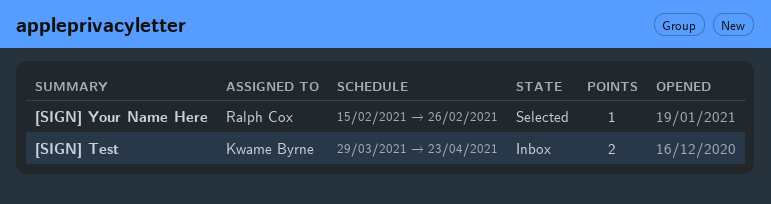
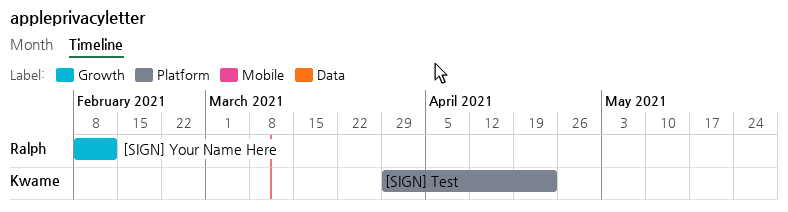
[SIGN] Your Name Here, start: Feb 15 -> Feb 8
[SIGN] Your Name Here, due: Feb 26 -> Feb 12

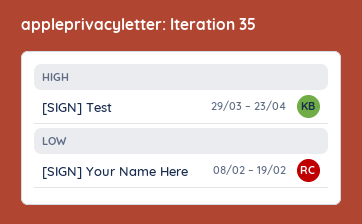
[SIGN] Your Name Here, due: Feb 12 -> Feb 19

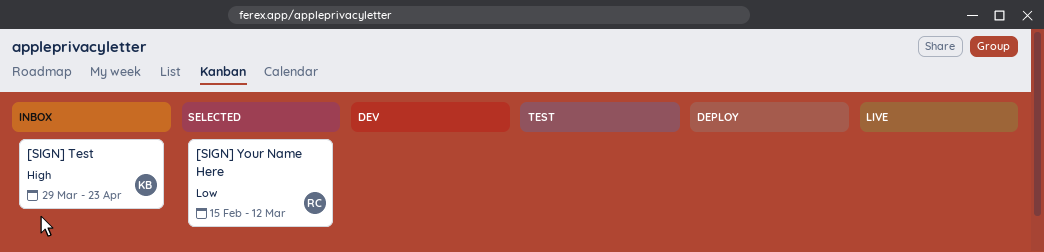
[SIGN] Your Name Here, start: Feb 8 -> Feb 15
[SIGN] Your Name Here, due: Feb 19 -> Mar 12

